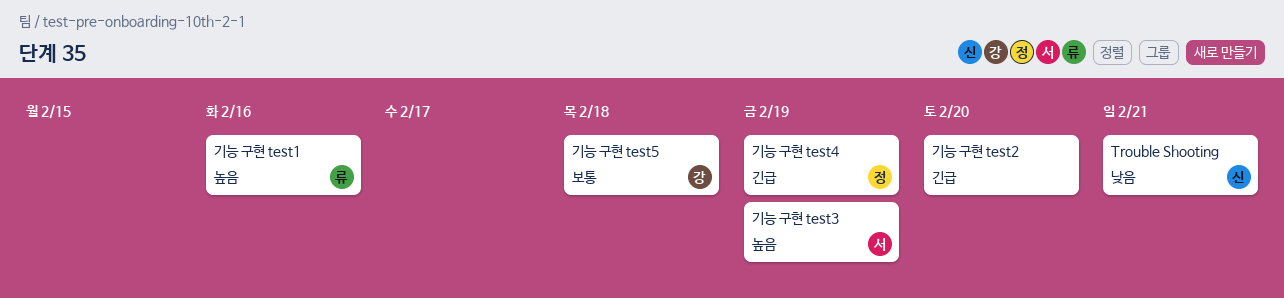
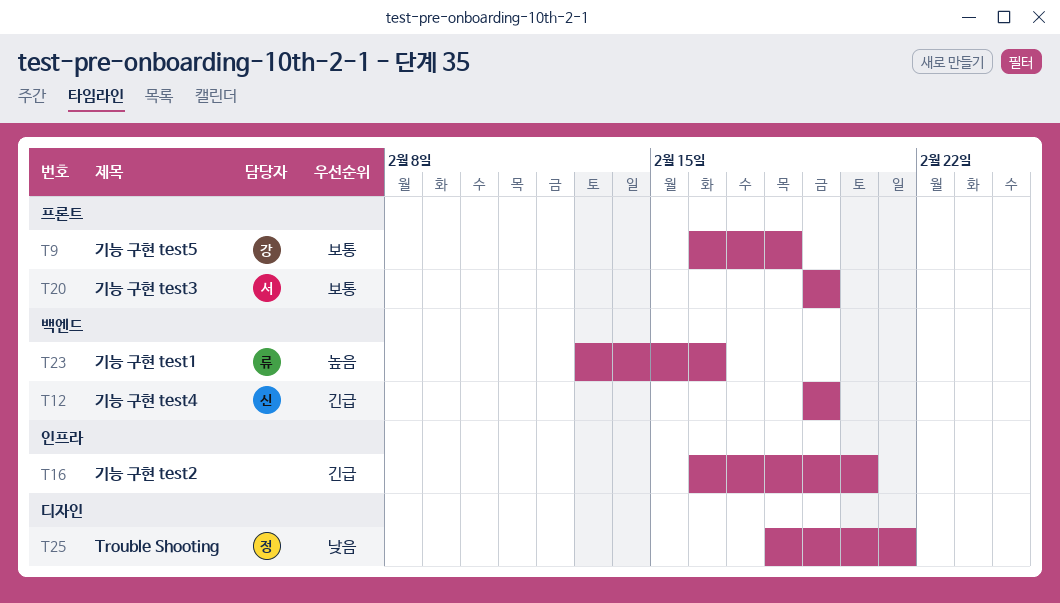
Trouble Shooting, owner: 신 -> 정
기능 구현 test3, priority: 높음 -> 보통
기능 구현 test4, owner: 정 -> 신

